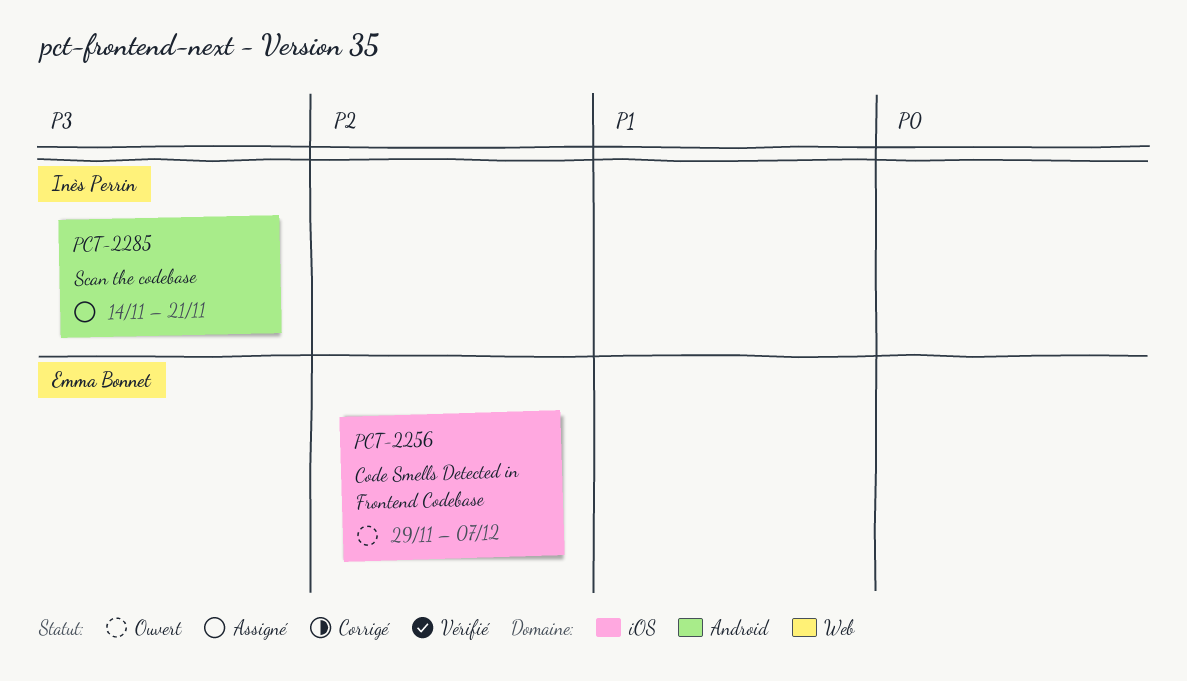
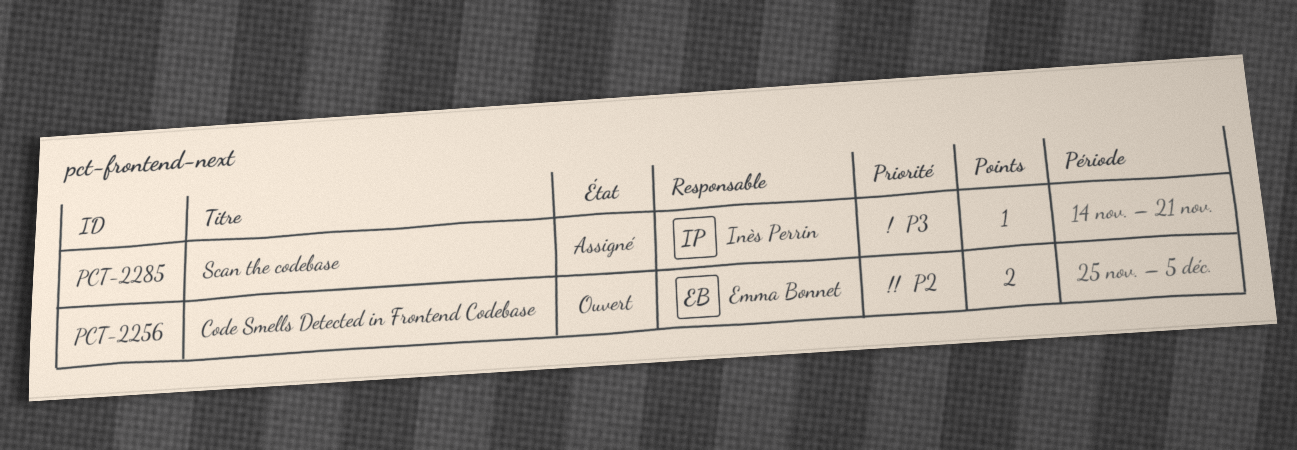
PCT-2256, start: Nov 29 -> Nov 25
PCT-2256, due: Dec 7 -> Dec 5

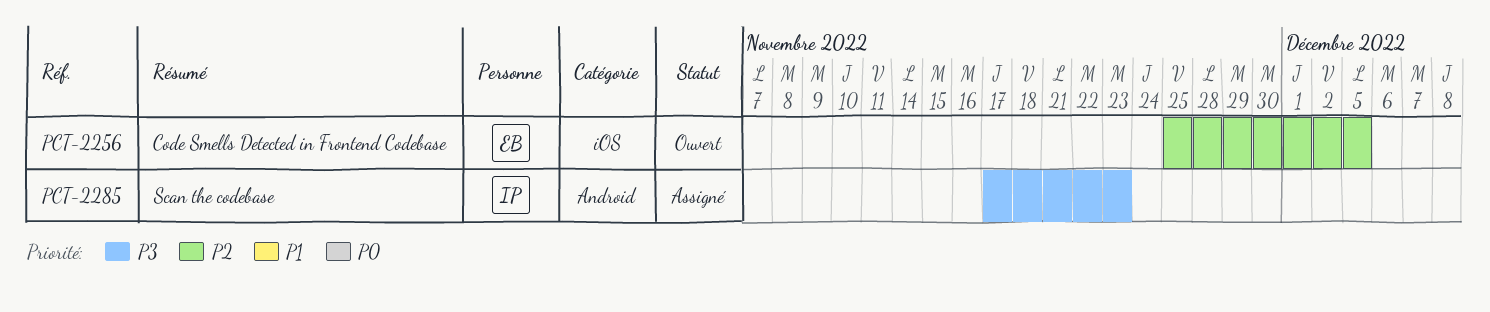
PCT-2285, start: Nov 14 -> Nov 17
PCT-2285, due: Nov 21 -> Nov 23

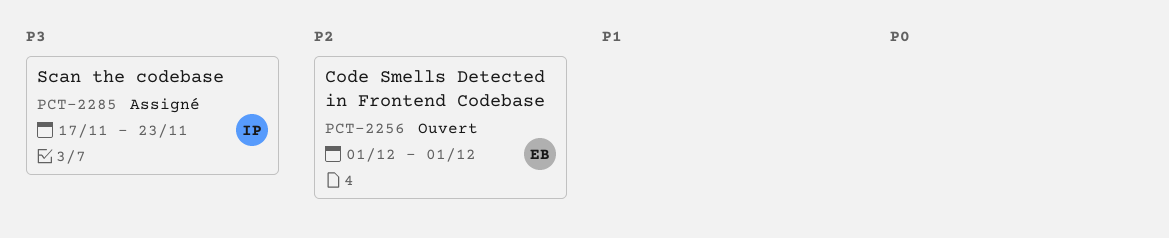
PCT-2256, start: Nov 25 -> Dec 1
PCT-2256, due: Dec 5 -> Dec 1

